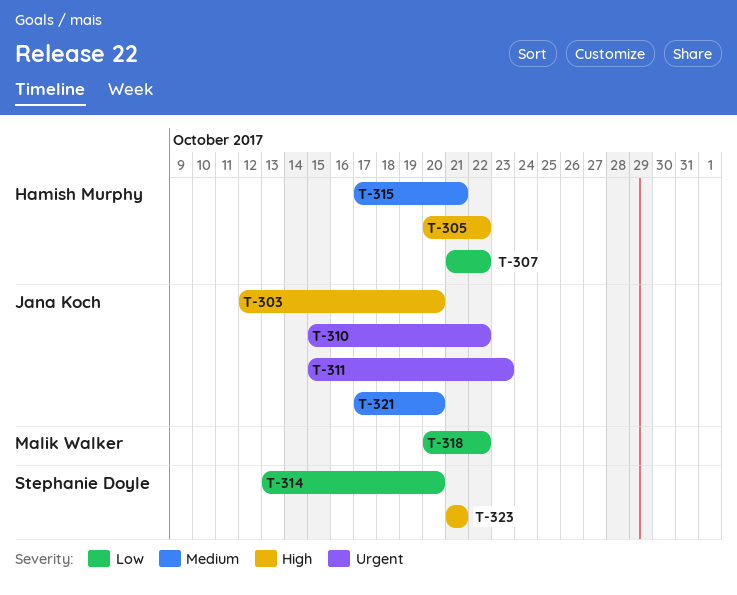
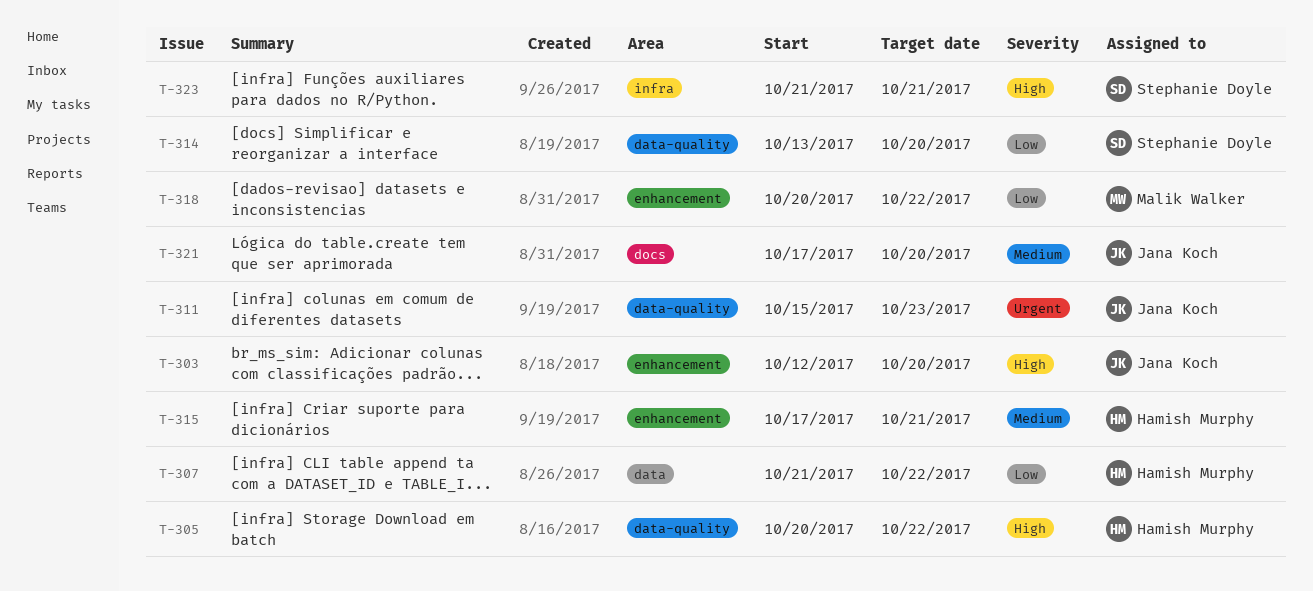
T-310: present -> none

